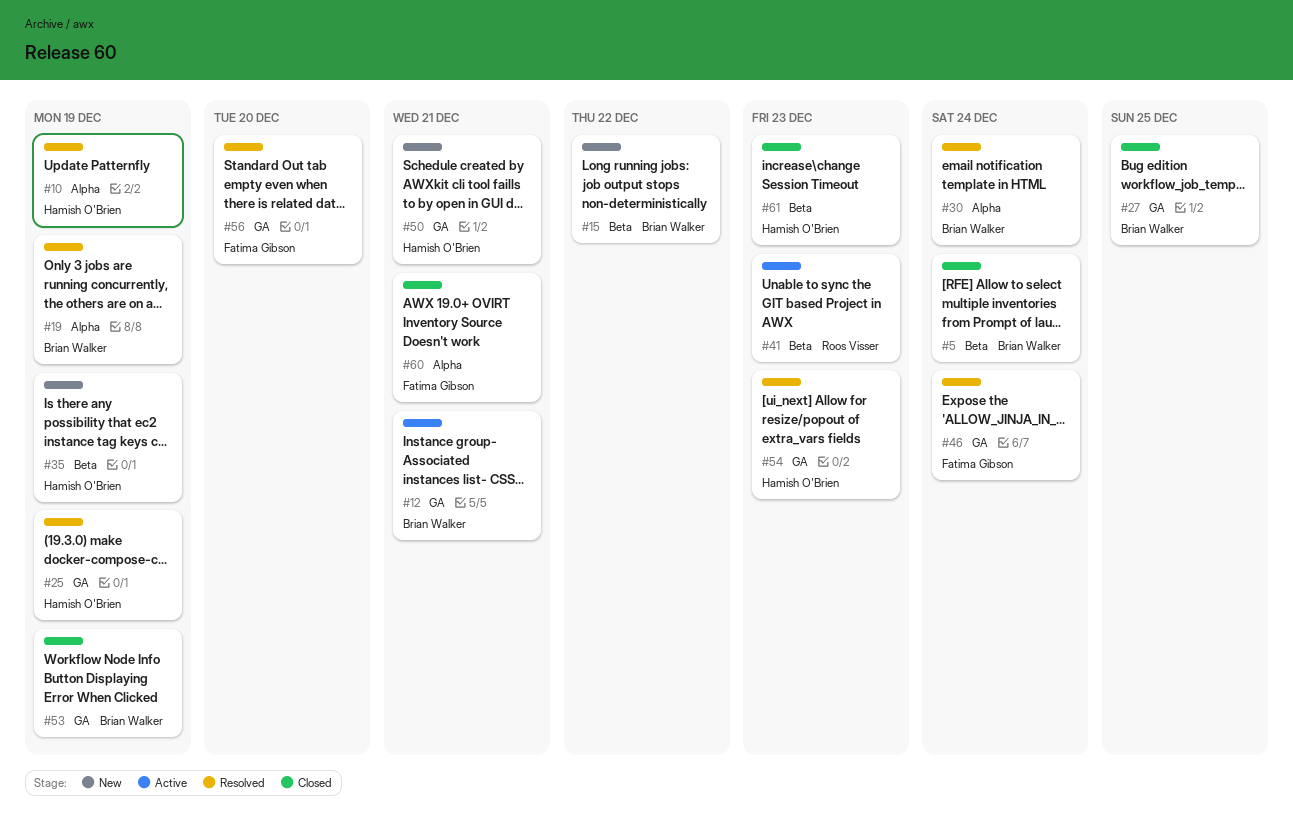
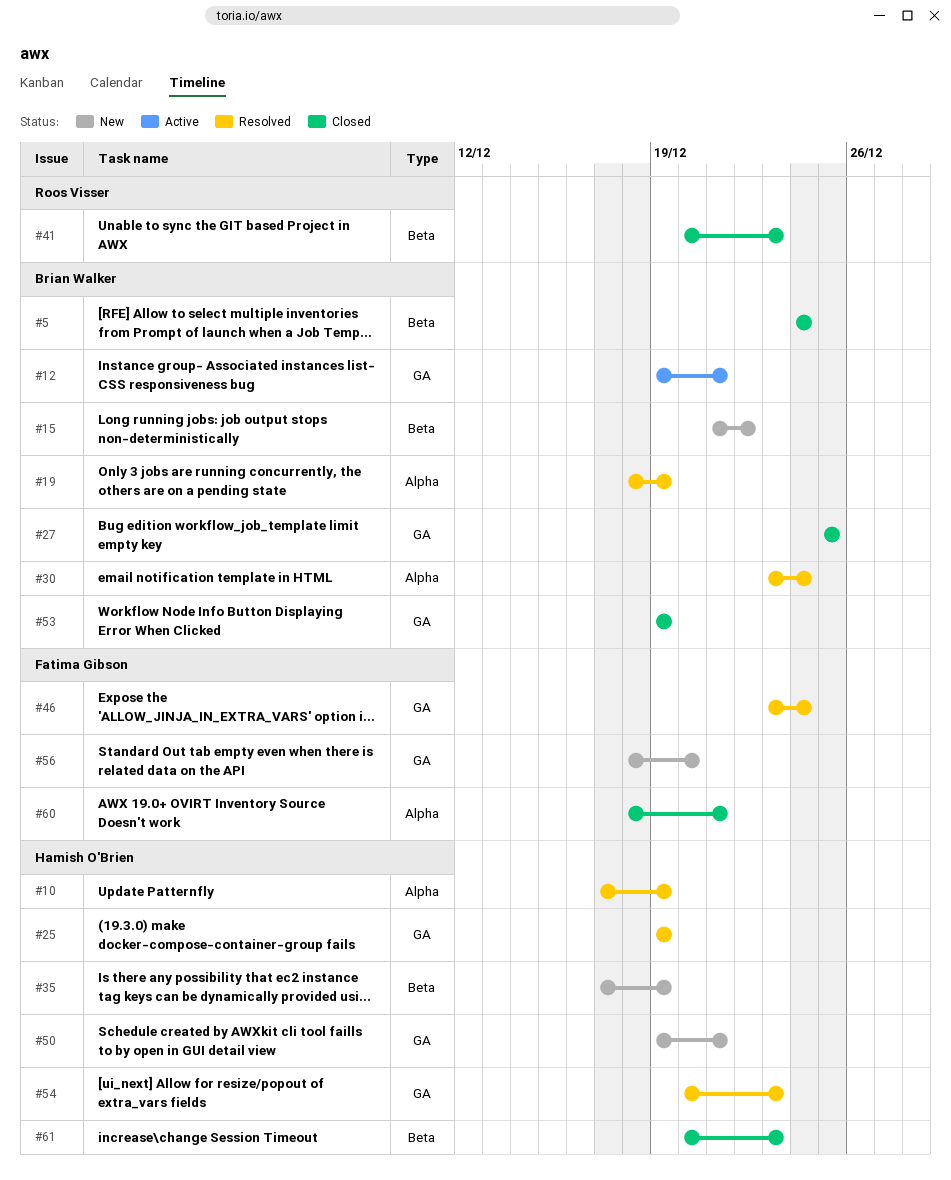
#41, status: Active -> Closed
#56, status: Resolved -> New

